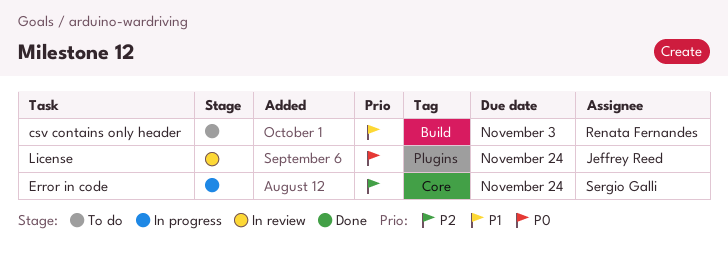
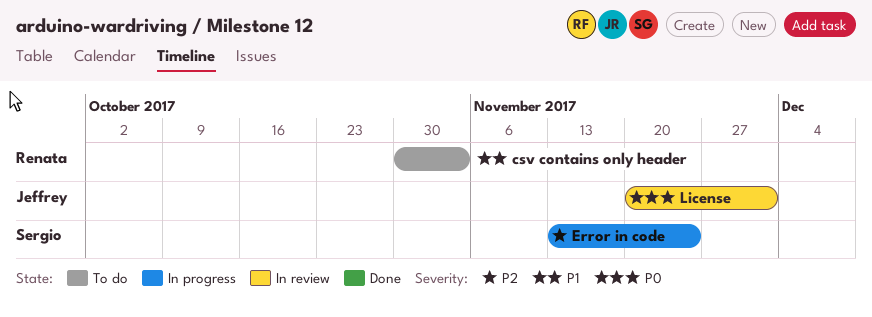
License, due: Nov 24 -> Dec 1

